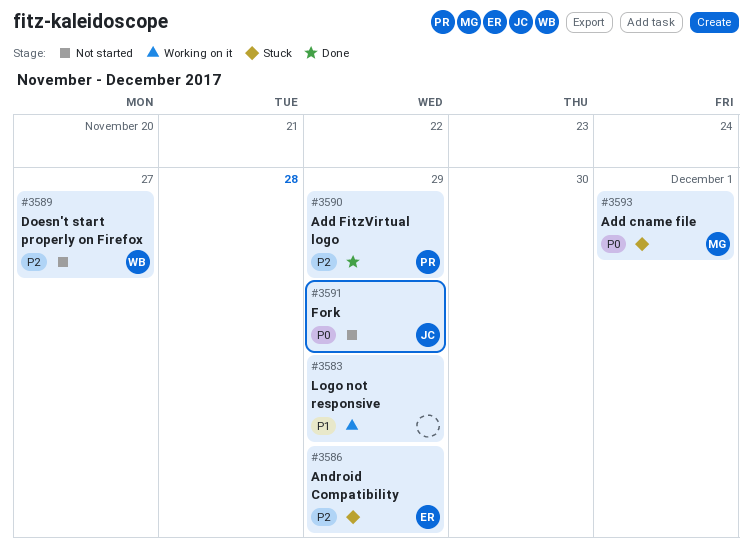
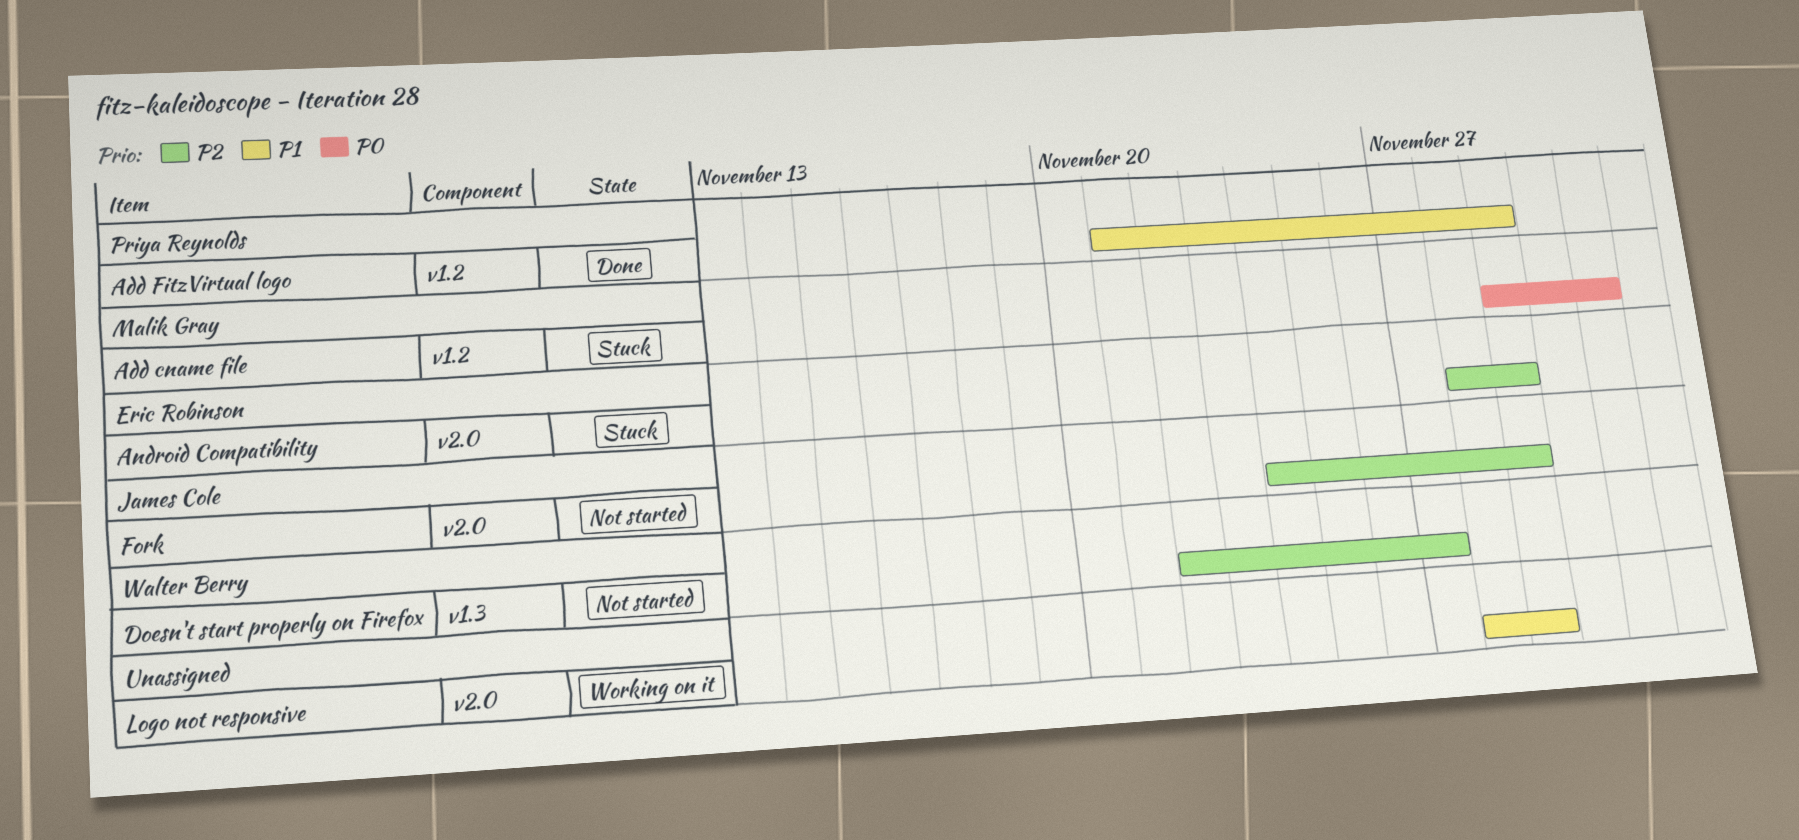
Add FitzVirtual logo, priority: P2 -> P1
Fork, priority: P0 -> P2

